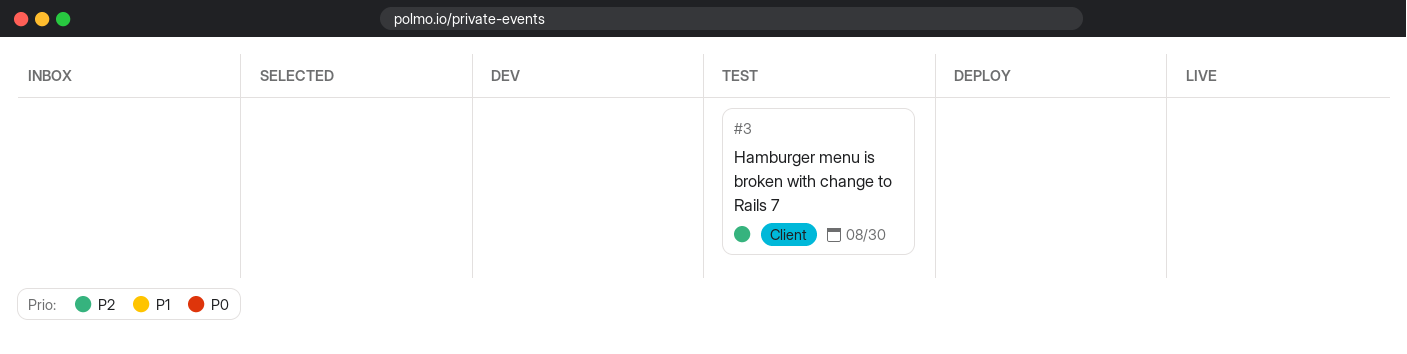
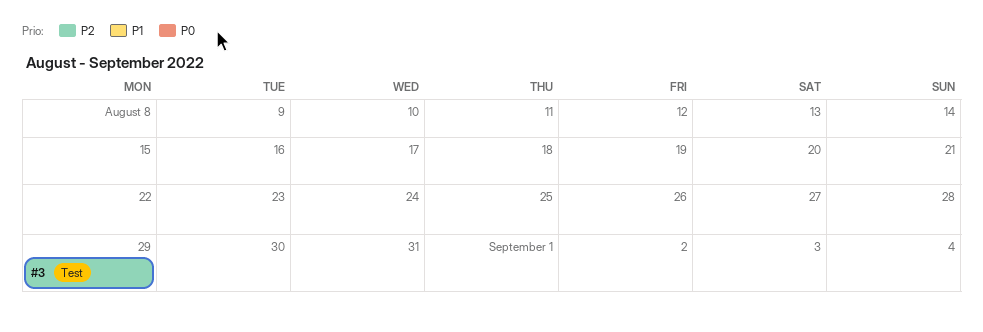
#3, due: Aug 30 -> Aug 29

